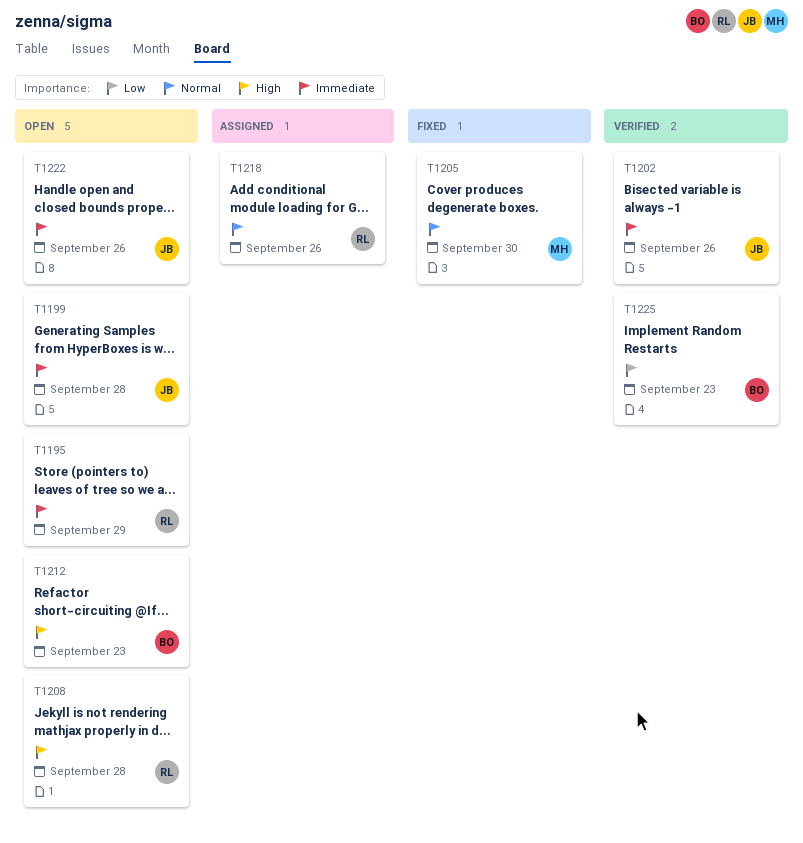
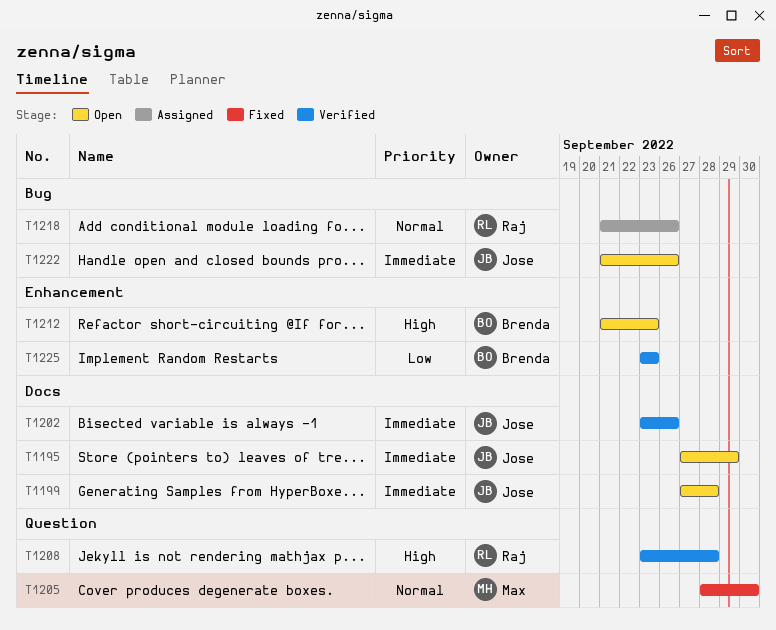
T1195, owner: Raj -> Jose
T1208, status: Open -> Verified

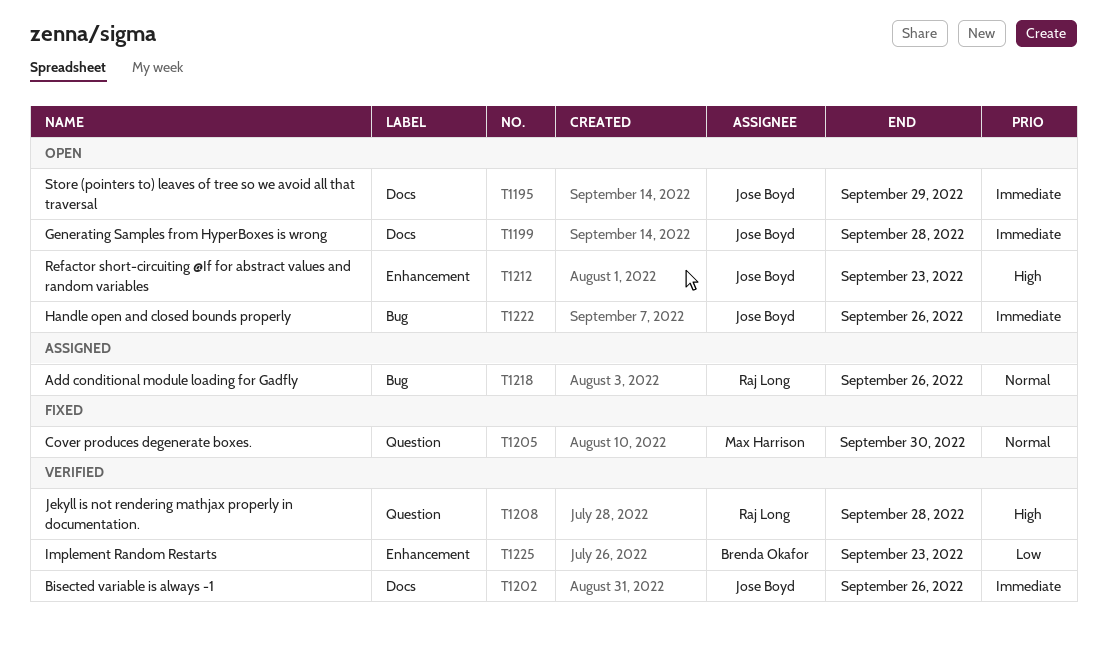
T1212, owner: Brenda Okafor -> Jose Boyd

